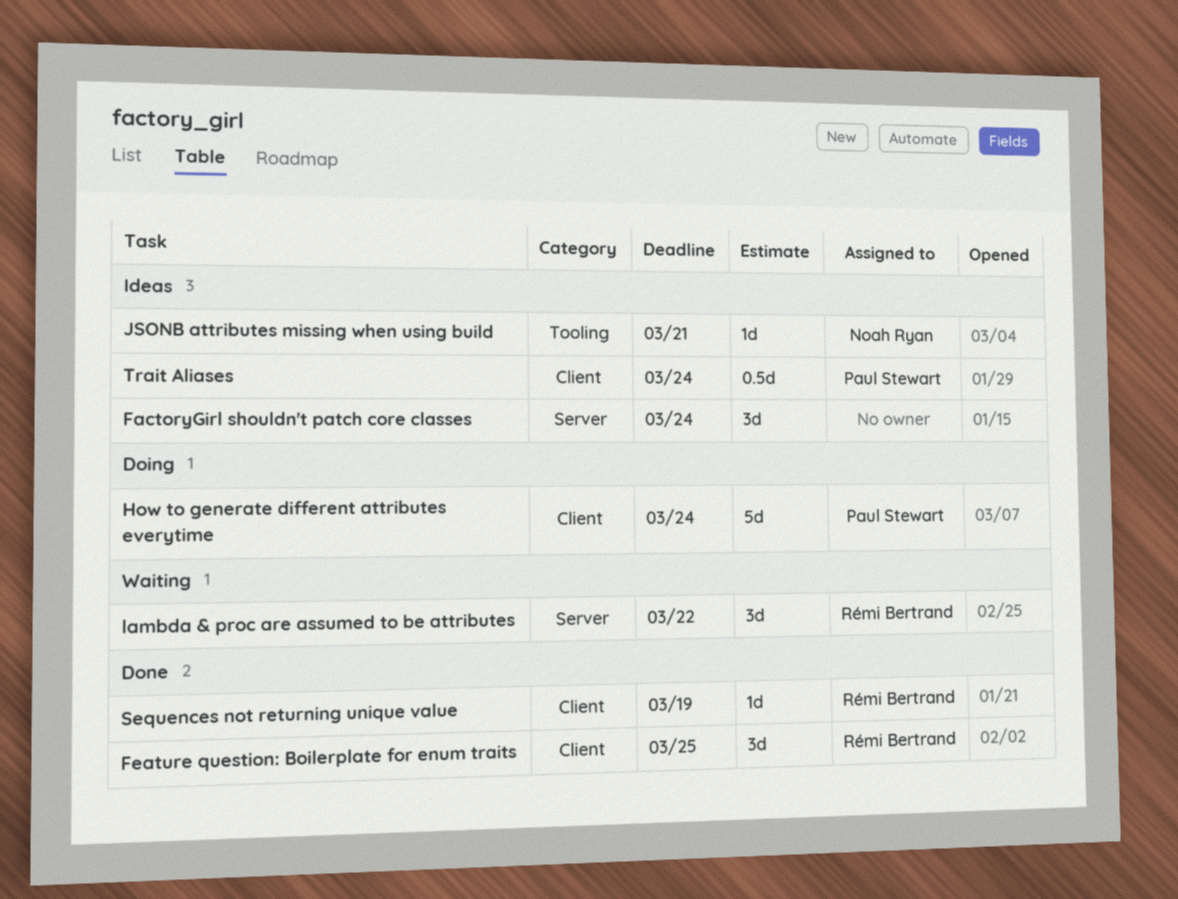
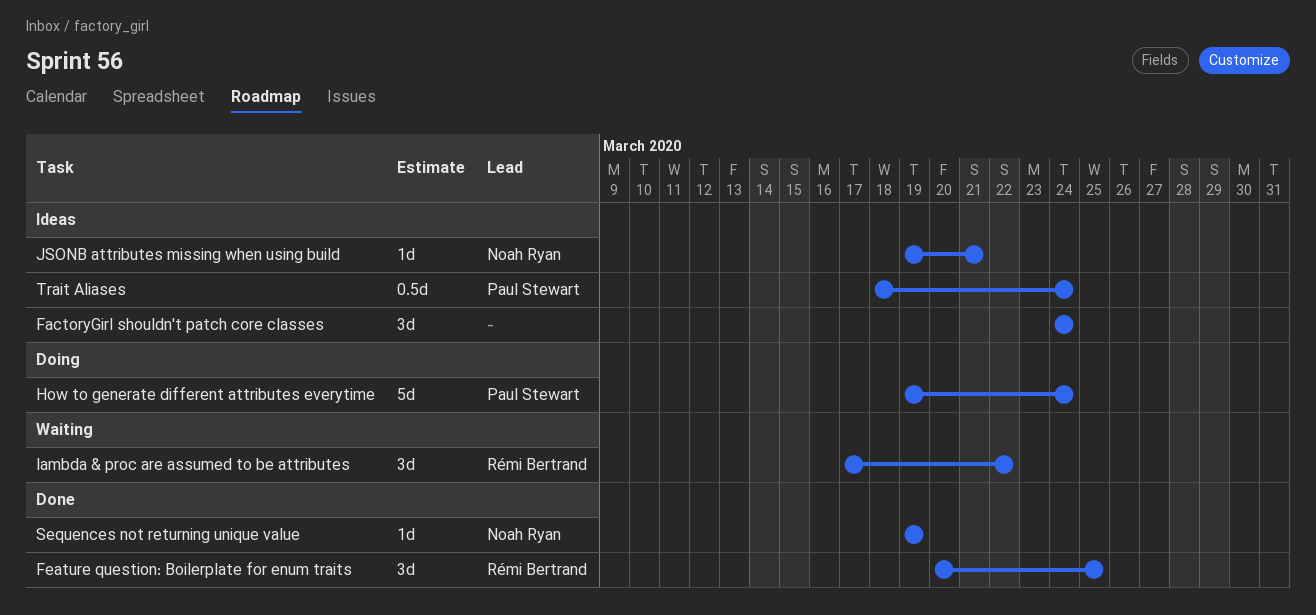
Sequences not returning unique value, owner: Rémi Bertrand -> Noah Ryan

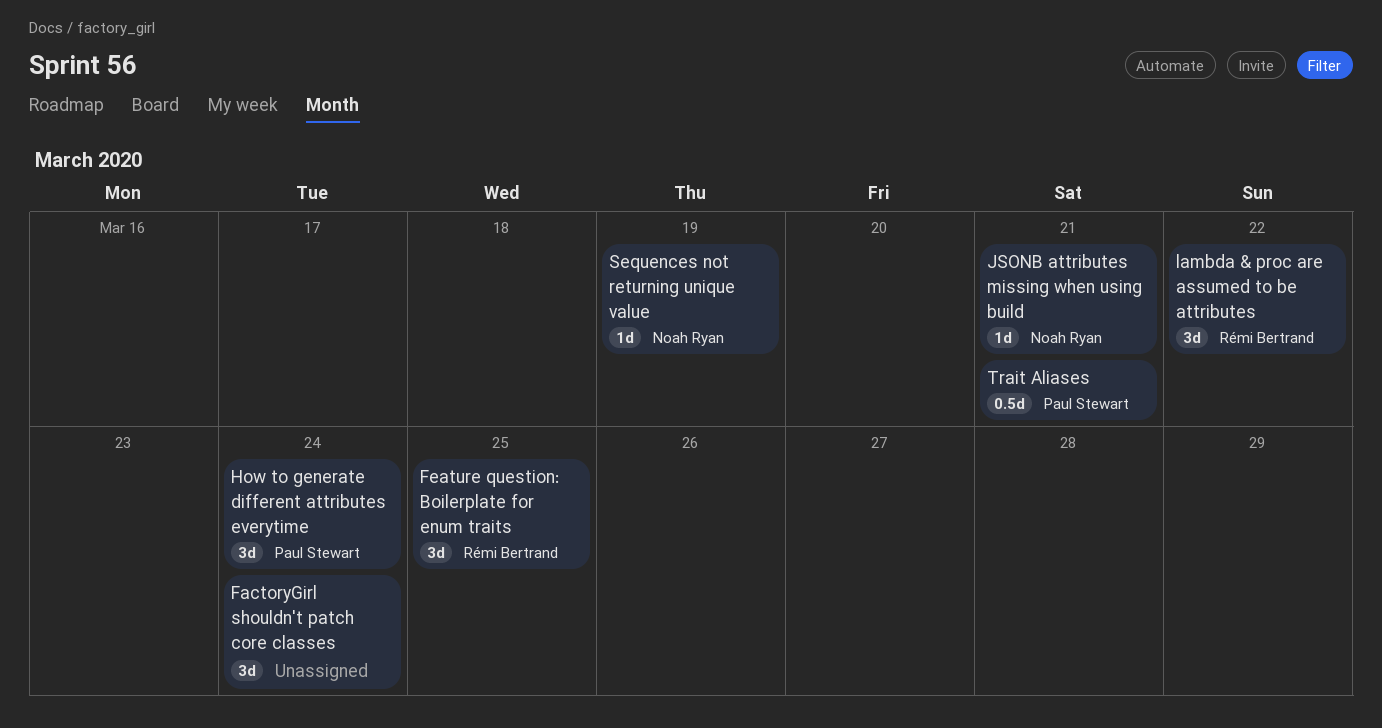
How to generate different attributes everytime, estimate: 5d -> 3d
Trait Aliases, due: Mar 24 -> Mar 21

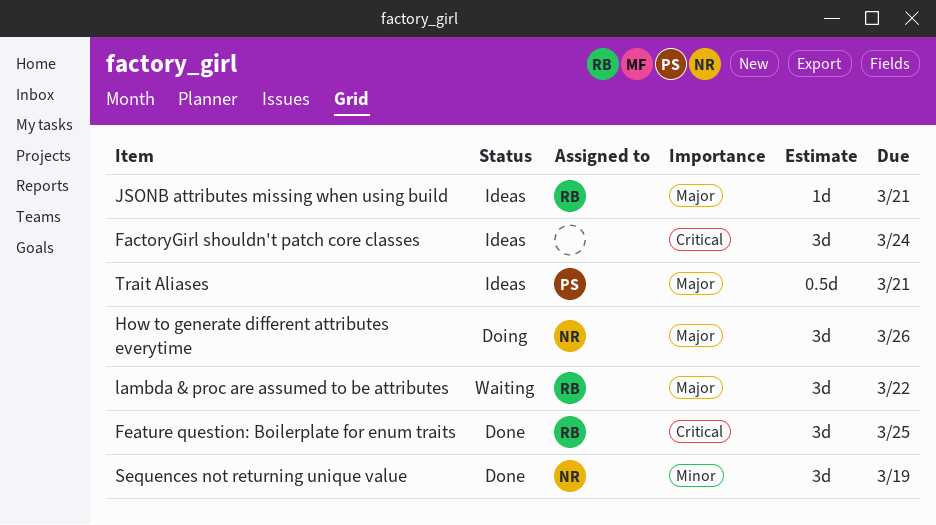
How to generate different attributes everytime, owner: Paul Stewart -> Noah Ryan
How to generate different attributes everytime, due: Mar 24 -> Mar 26
JSONB attributes missing when using build, owner: Noah Ryan -> Rémi Bertrand
Sequences not returning unique value, estimate: 1d -> 3d

